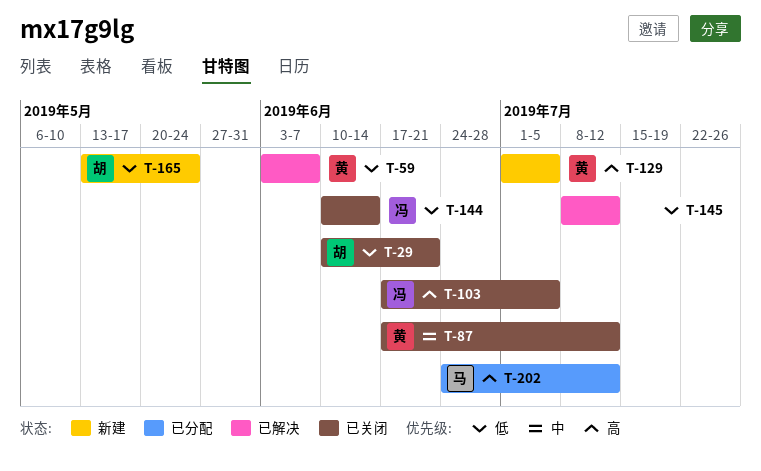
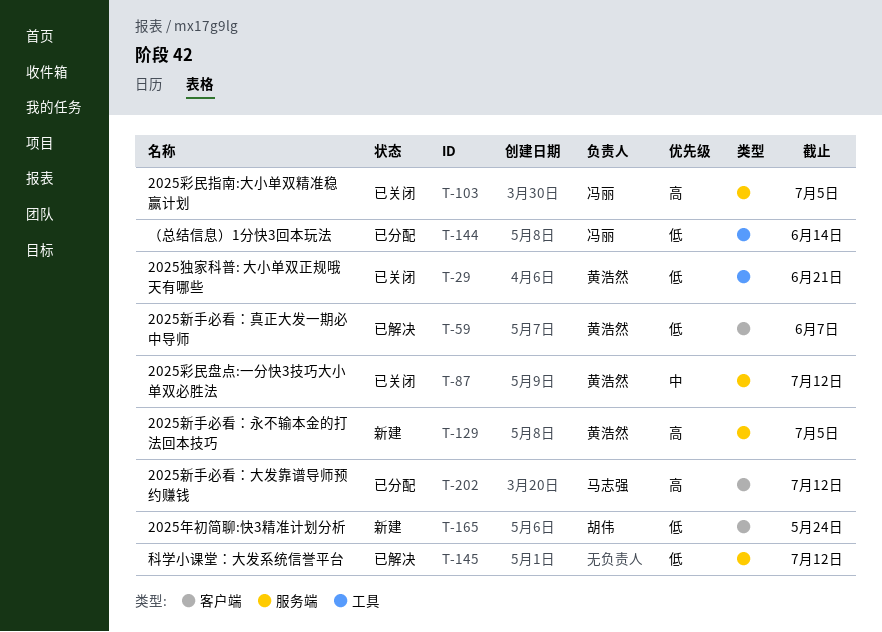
T-29, owner: 胡伟 -> 黄浩然
T-144, status: 已关闭 -> 已分配

